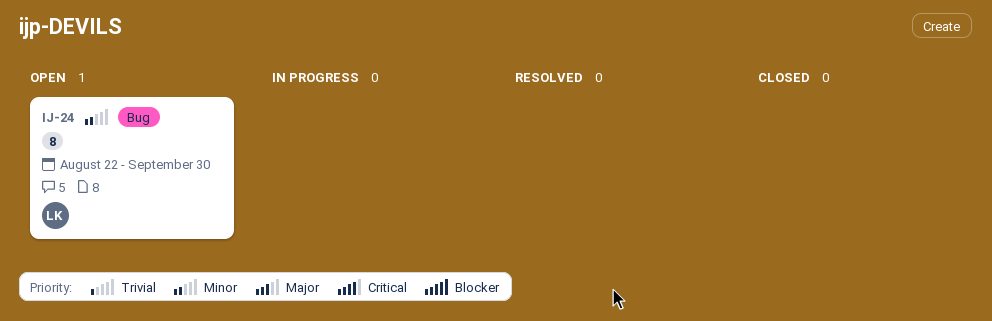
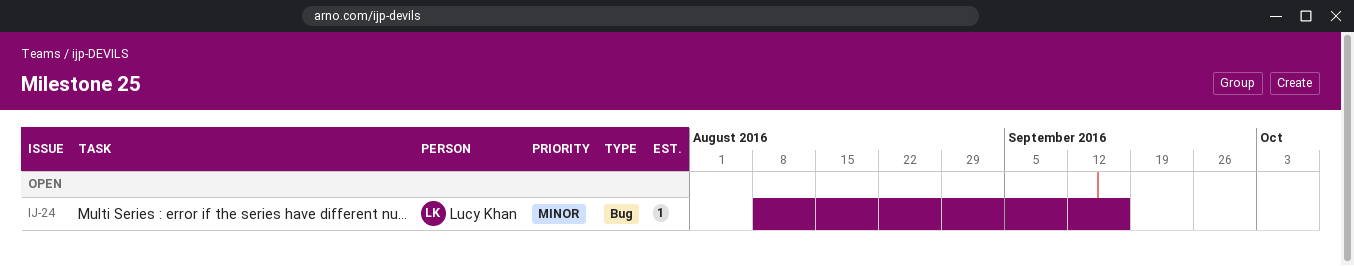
IJ-24, estimate: 8 -> 1
IJ-24, start: Aug 22 -> Aug 8
IJ-24, due: Sep 30 -> Sep 16

